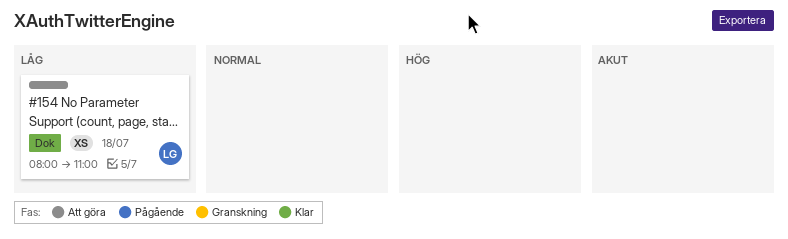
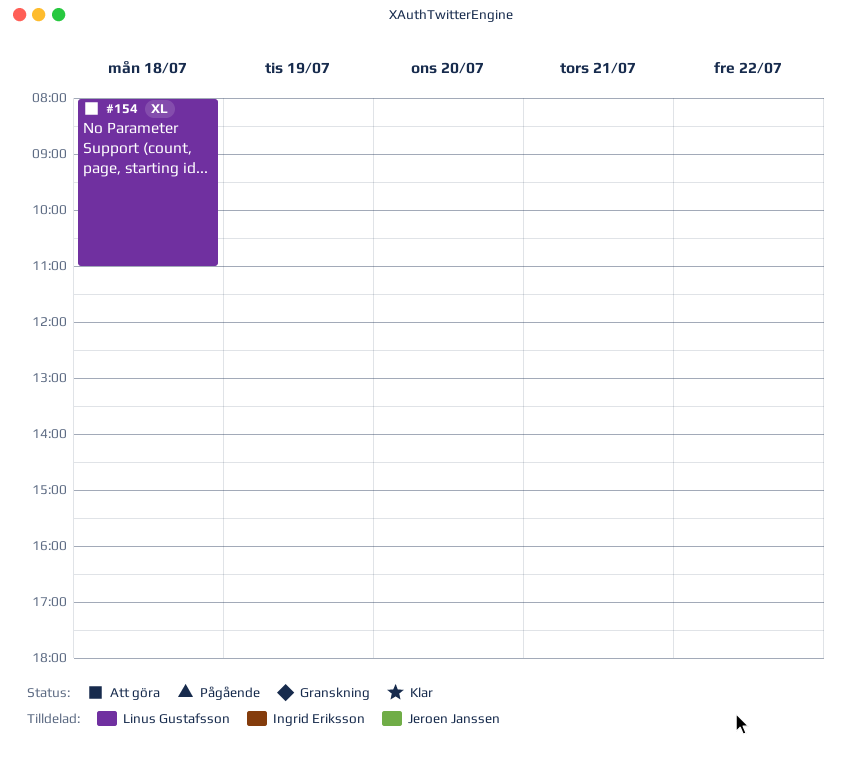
#154, estimate: XS -> XL

